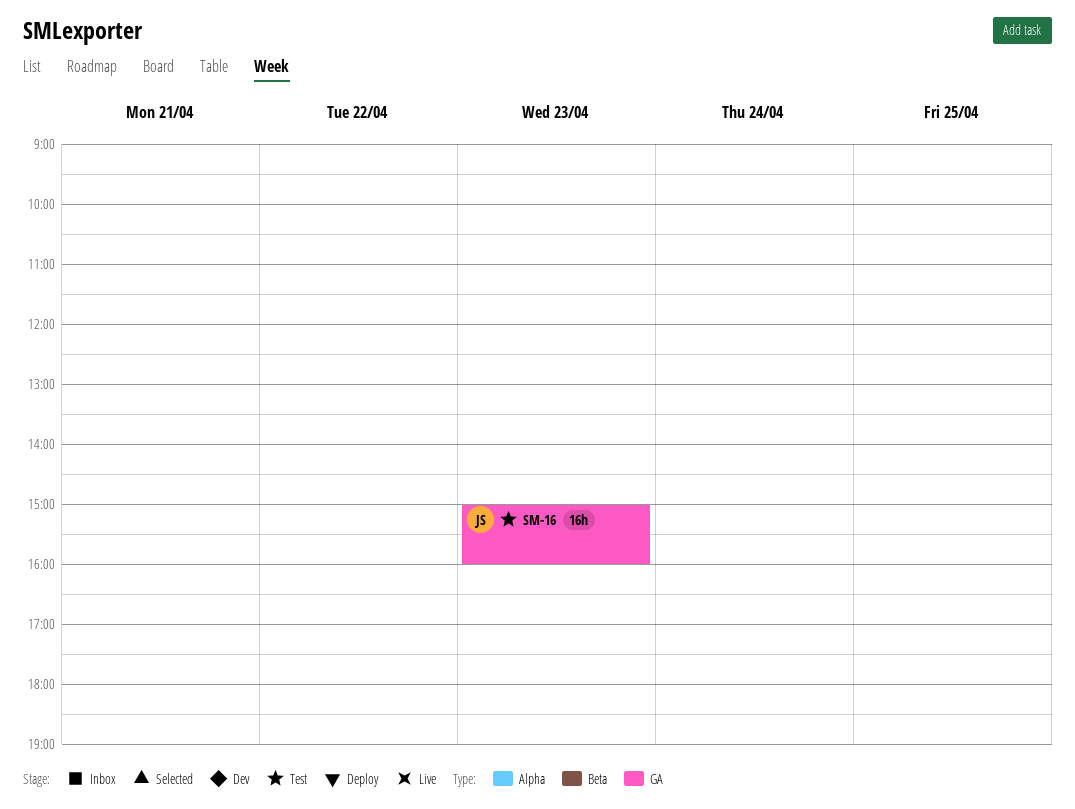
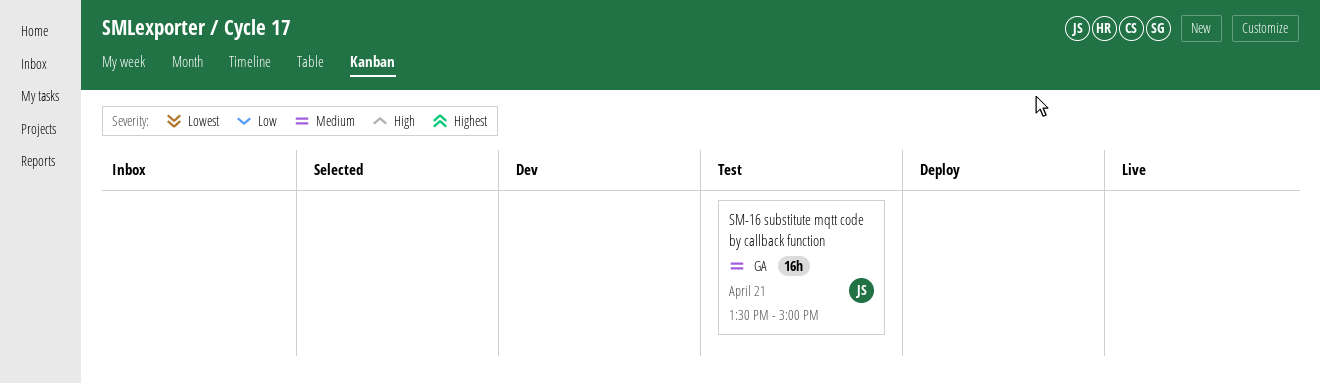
SM-16, day: Apr 23 -> Apr 21
SM-16, begins: 15:00 -> 13:30
SM-16, ends: 16:00 -> 15:00

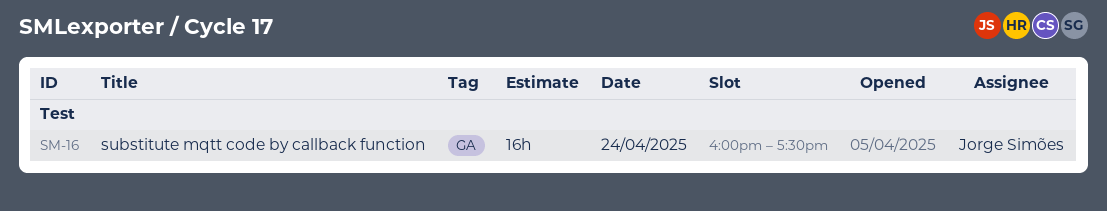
SM-16, day: Apr 21 -> Apr 24
SM-16, begins: 13:30 -> 16:00
SM-16, ends: 15:00 -> 17:30

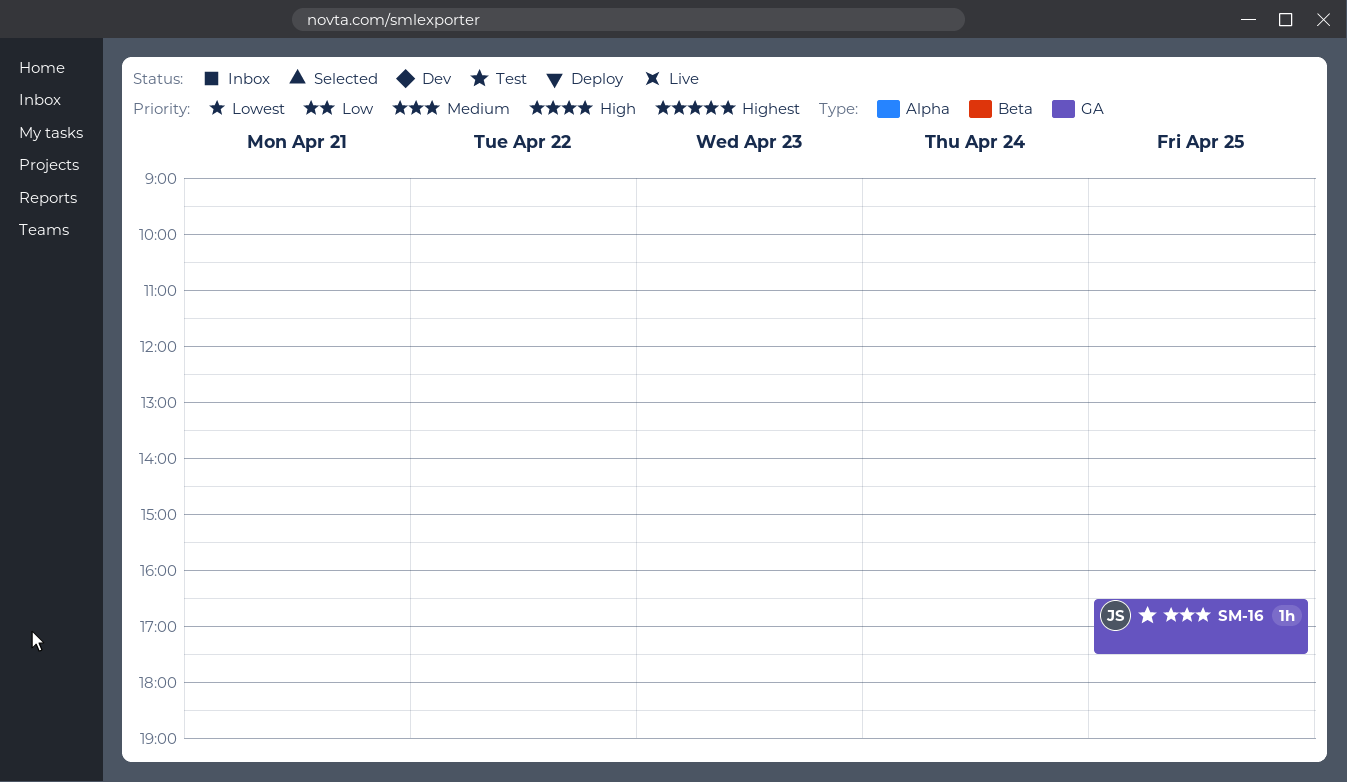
SM-16, estimate: 16h -> 1h
SM-16, day: Apr 24 -> Apr 25
SM-16, begins: 16:00 -> 16:30

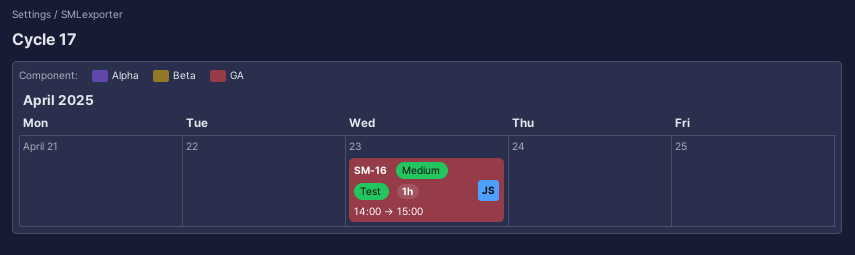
SM-16, day: Apr 25 -> Apr 23
SM-16, begins: 16:30 -> 14:00
SM-16, ends: 17:30 -> 15:00

